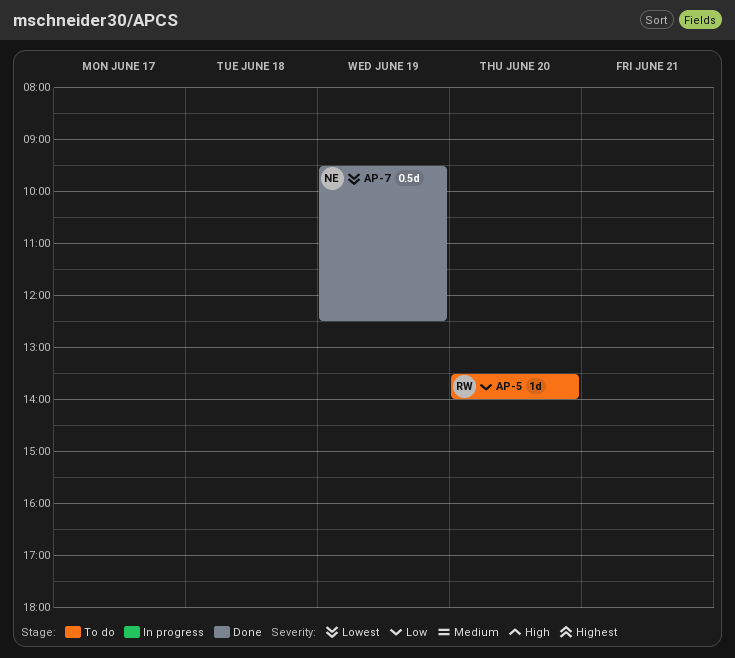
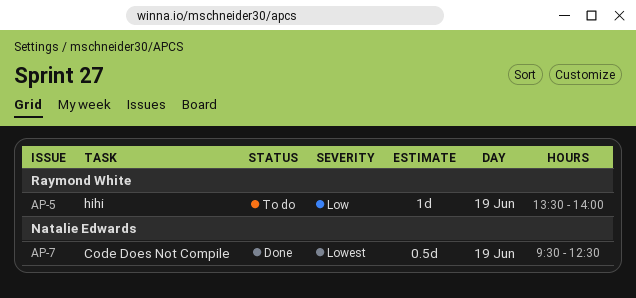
AP-5, day: Jun 20 -> Jun 19

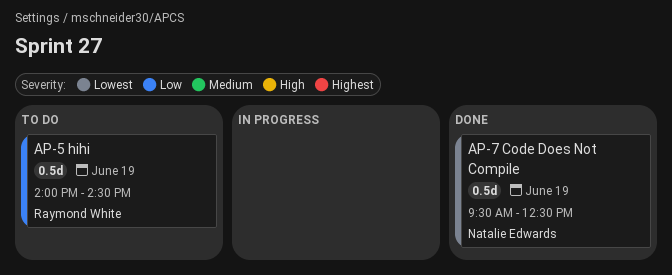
AP-5, estimate: 1d -> 0.5d
AP-5, begins: 13:30 -> 14:00
AP-5, ends: 14:00 -> 14:30

